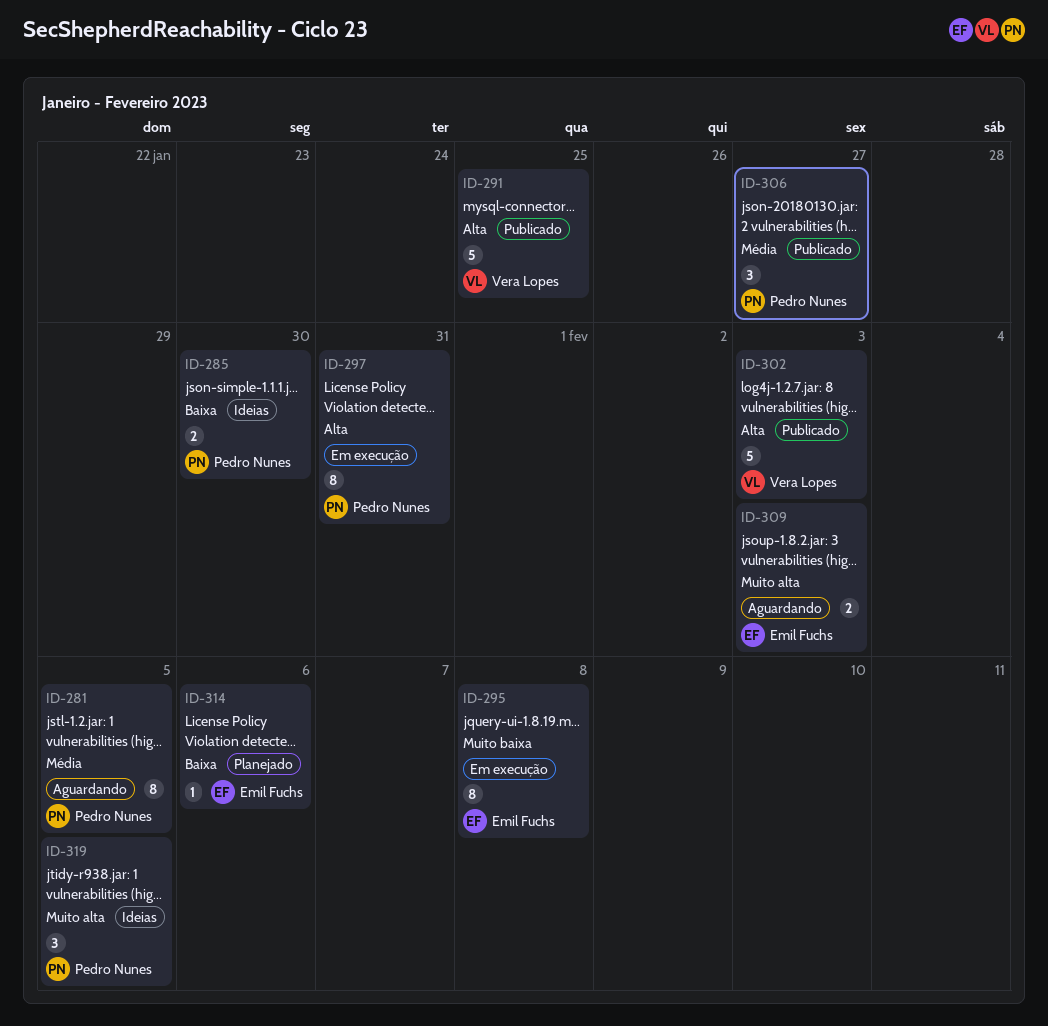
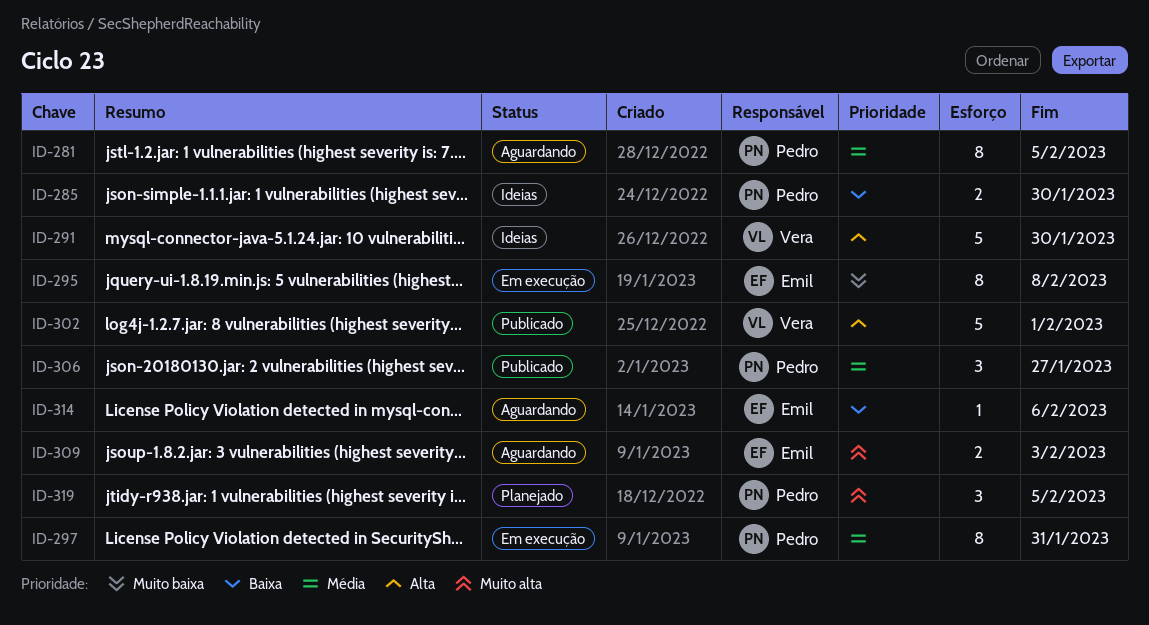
ID-291, status: Publicado -> Ideias
ID-291, due: Jan 25 -> Jan 30
ID-297, priority: Alta -> Média
ID-302, due: Feb 3 -> Feb 1
ID-314, status: Planejado -> Aguardando
ID-319, status: Ideias -> Planejado

